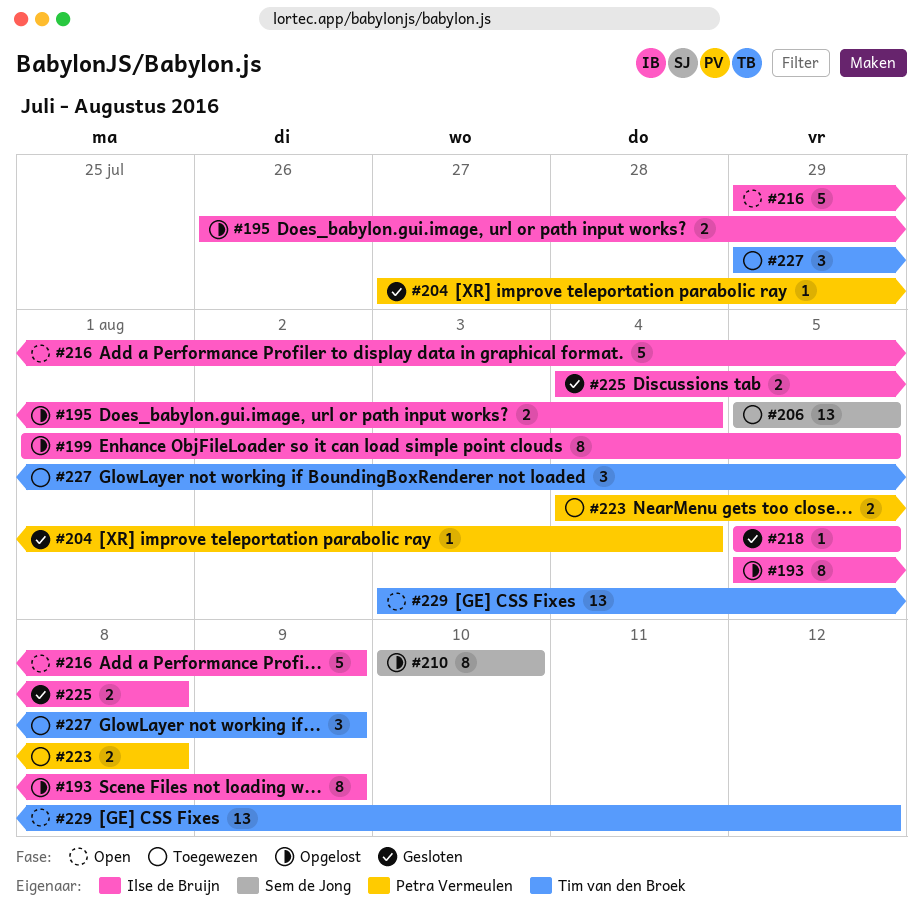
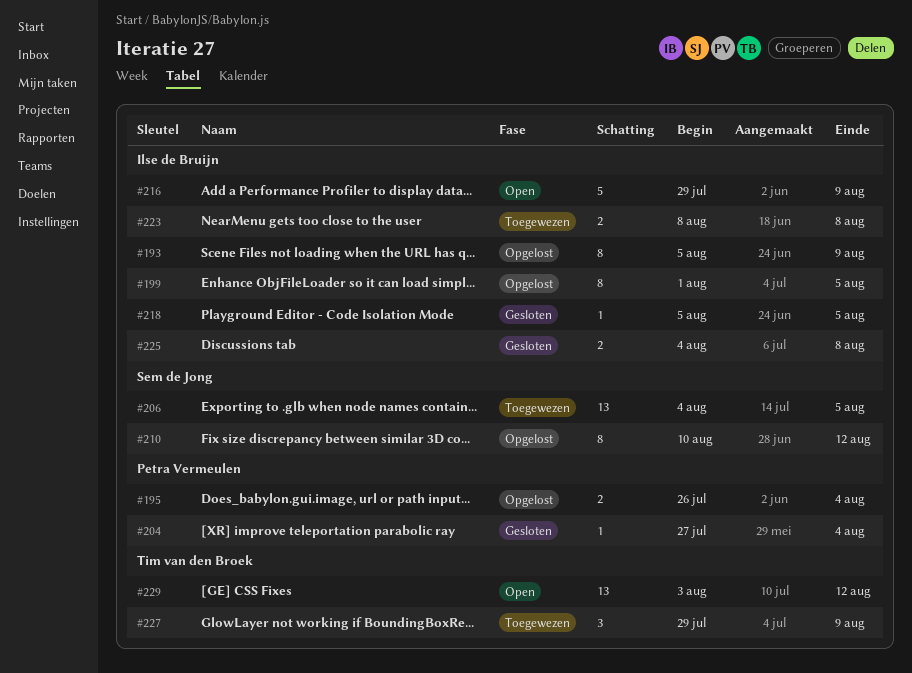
#195, owner: Ilse de Bruijn -> Petra Vermeulen
#206, start: Aug 5 -> Aug 4
#210, due: Aug 10 -> Aug 12
#223, owner: Petra Vermeulen -> Ilse de Bruijn
#223, start: Aug 4 -> Aug 8

